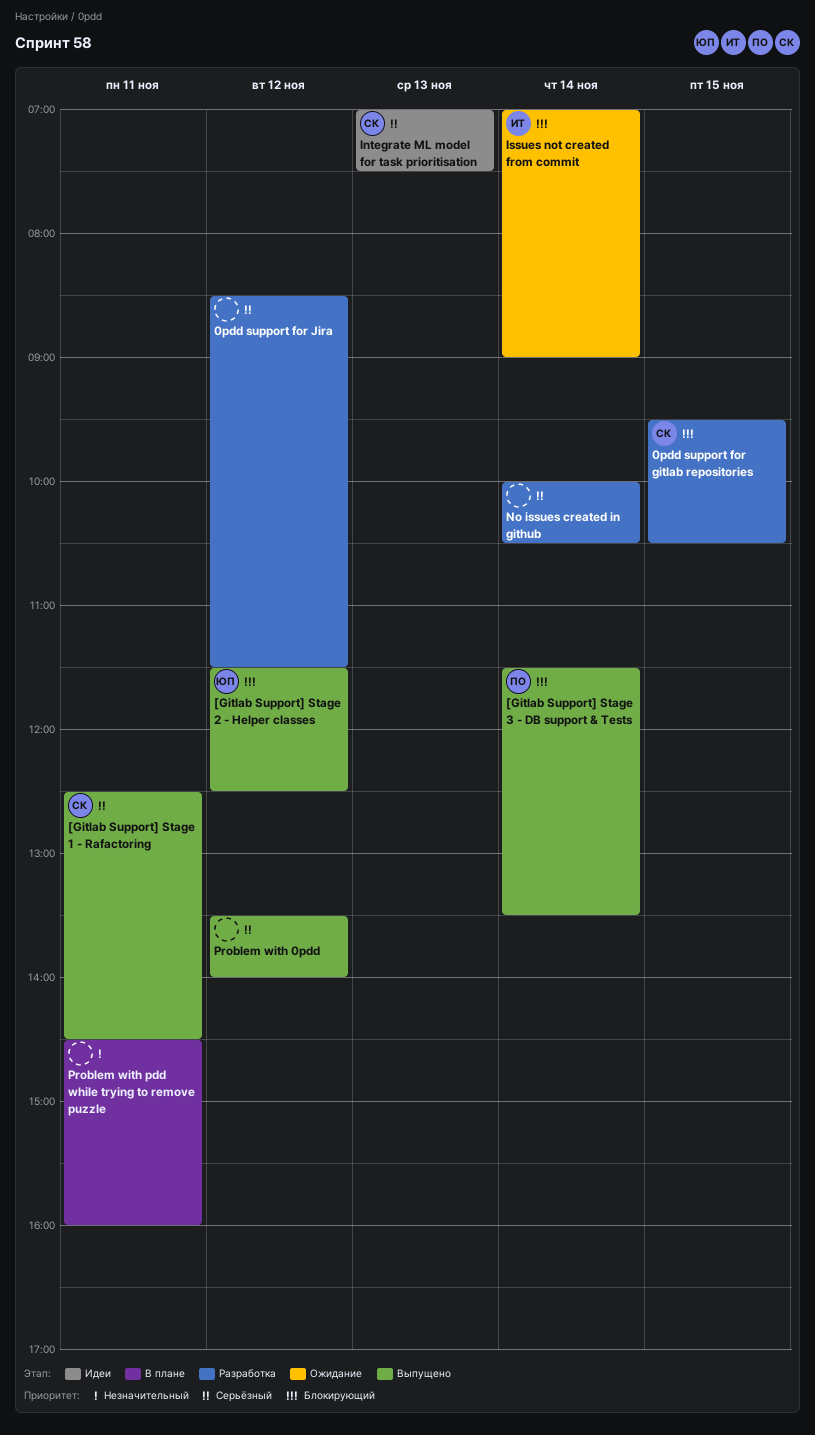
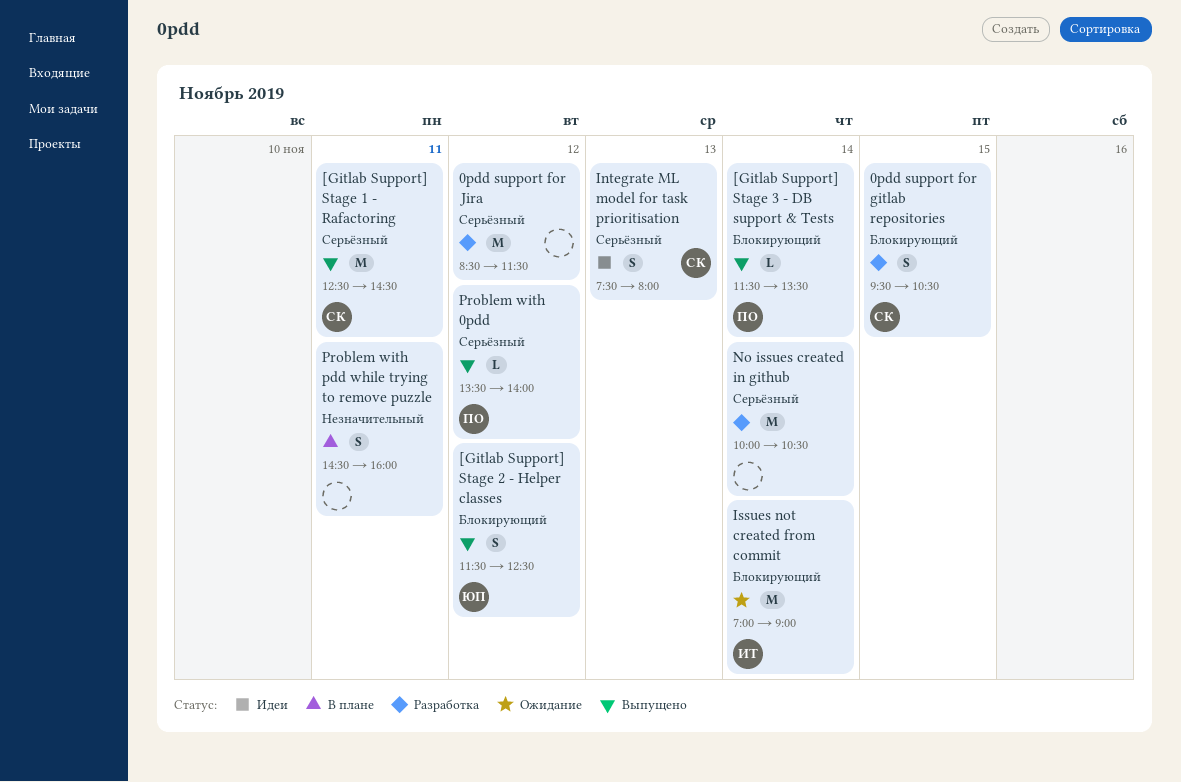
Integrate ML model for task prioritisation, begins: 07:00 -> 07:30
Integrate ML model for task prioritisation, ends: 07:30 -> 08:00
Problem with 0pdd, owner: none -> ПО

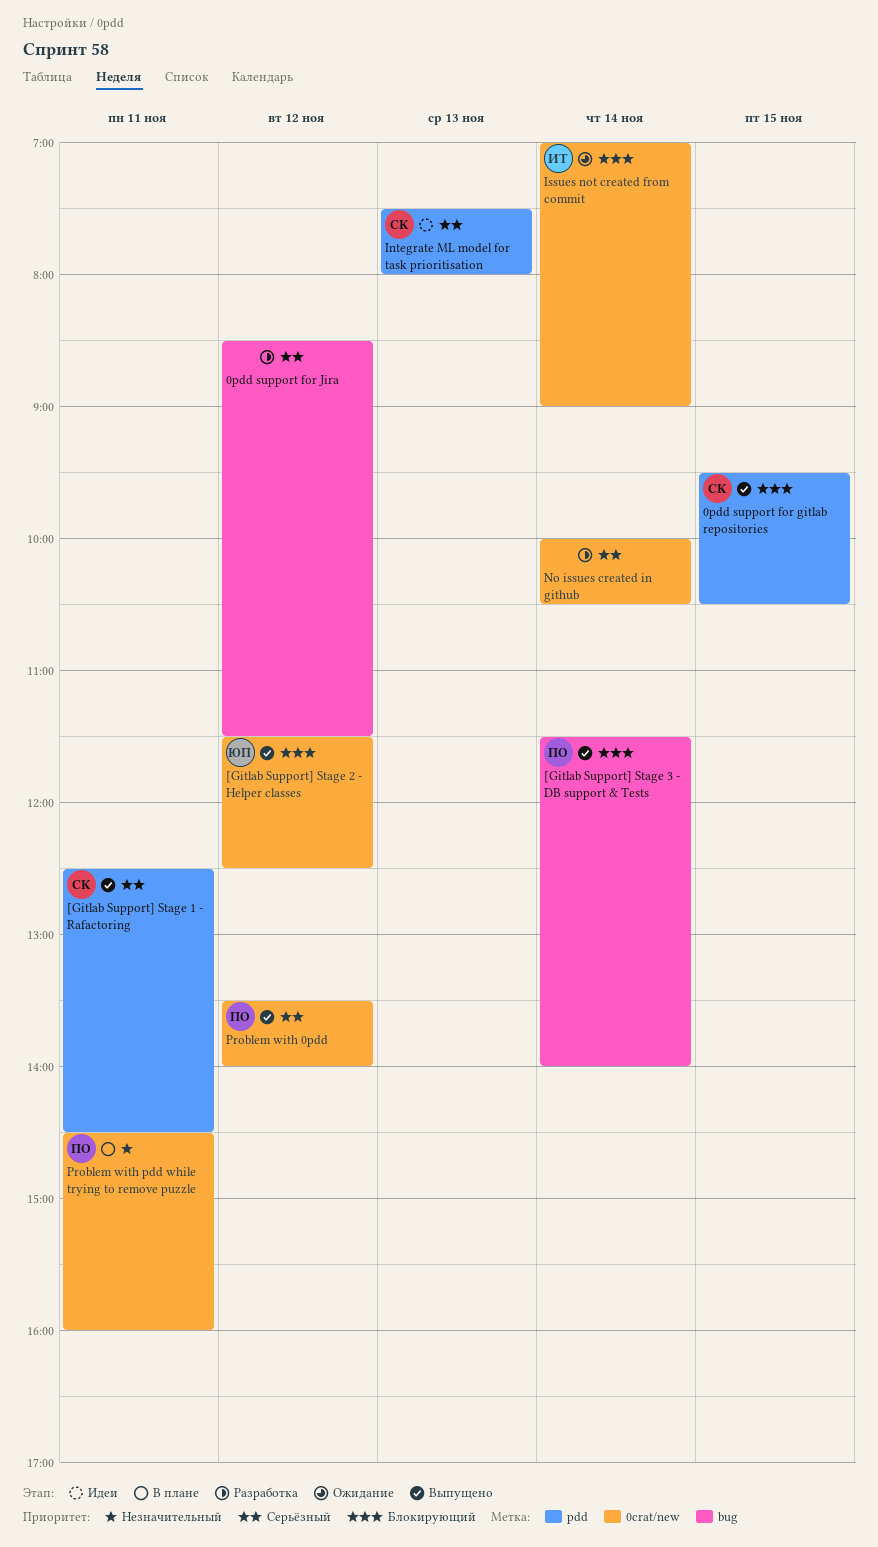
0pdd support for gitlab repositories, status: Разработка -> Выпущено
[Gitlab Support] Stage 3 - DB support & Tests, ends: 13:30 -> 14:00
Problem with pdd while trying to remove puzzle, owner: none -> ПО

